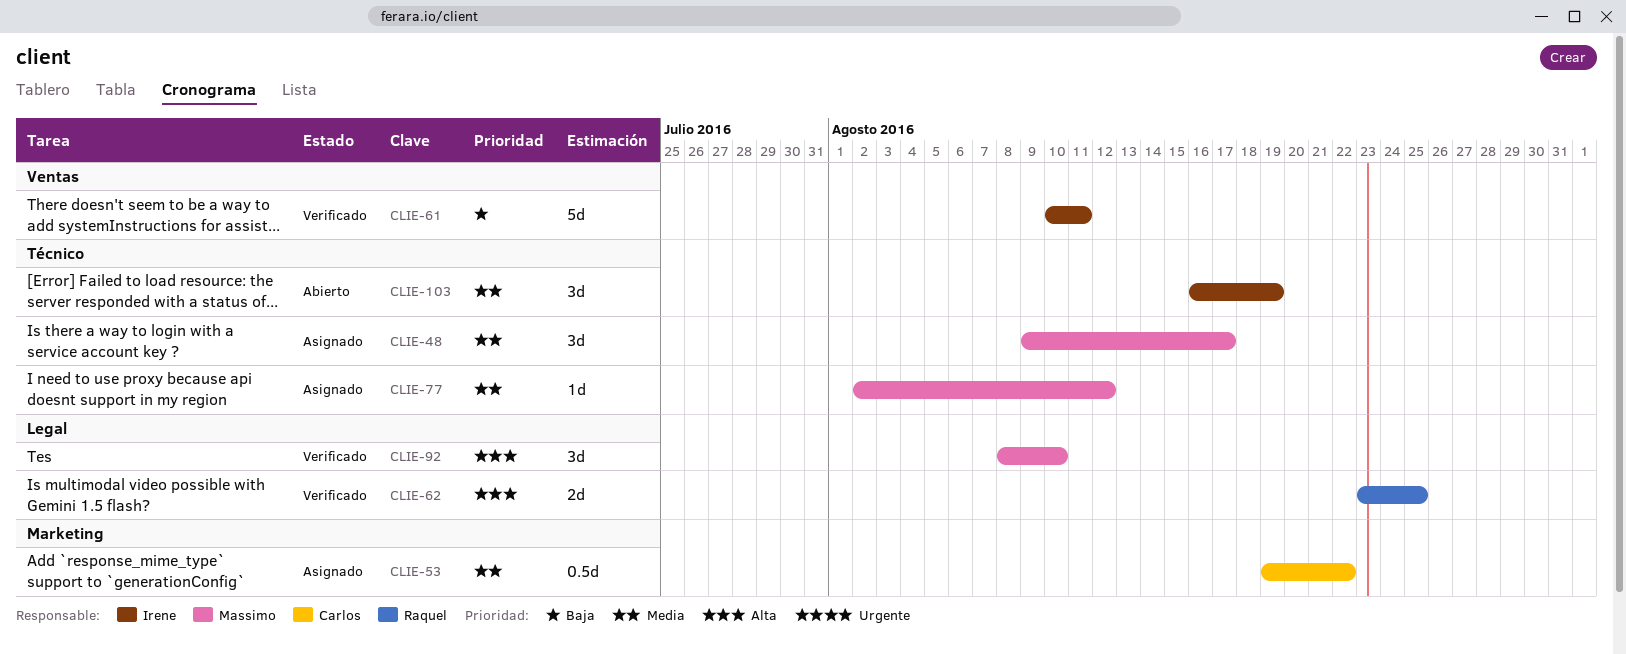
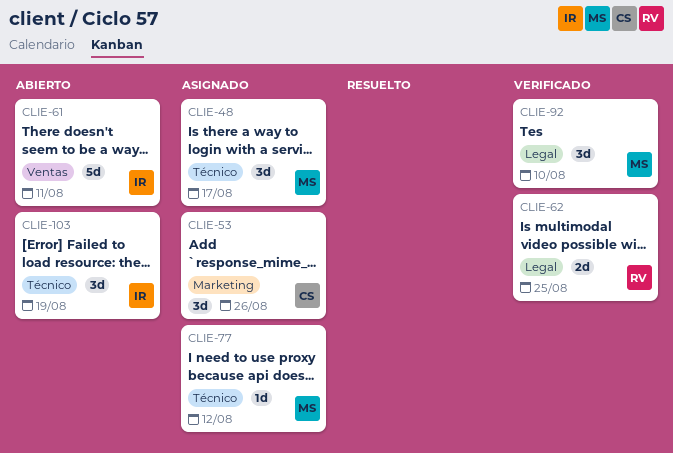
CLIE-53, estimate: 0.5d -> 3d
CLIE-53, due: Aug 22 -> Aug 26
CLIE-61, status: Verificado -> Abierto

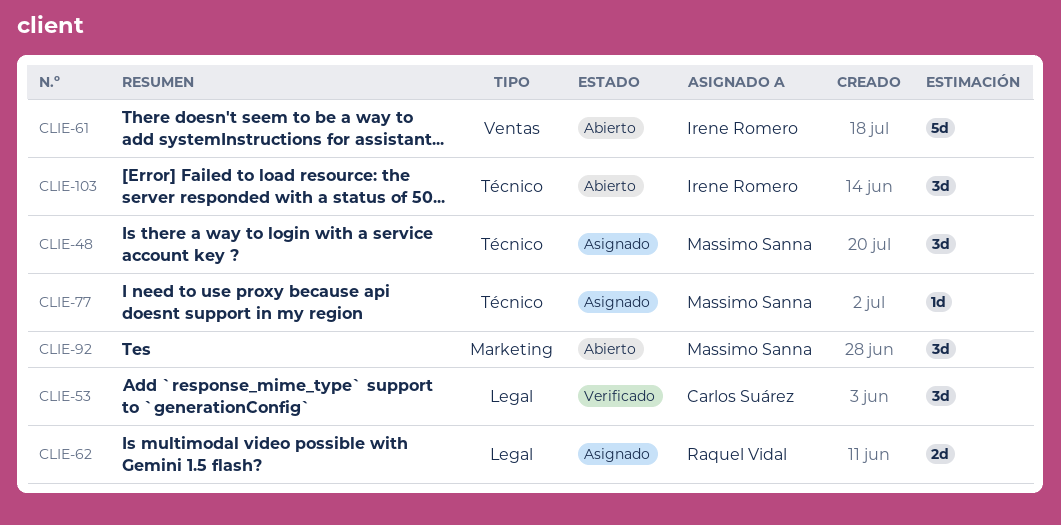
CLIE-53, status: Asignado -> Verificado
CLIE-53, label: Marketing -> Legal
CLIE-62, status: Verificado -> Asignado
CLIE-92, status: Verificado -> Abierto
CLIE-92, label: Legal -> Marketing

